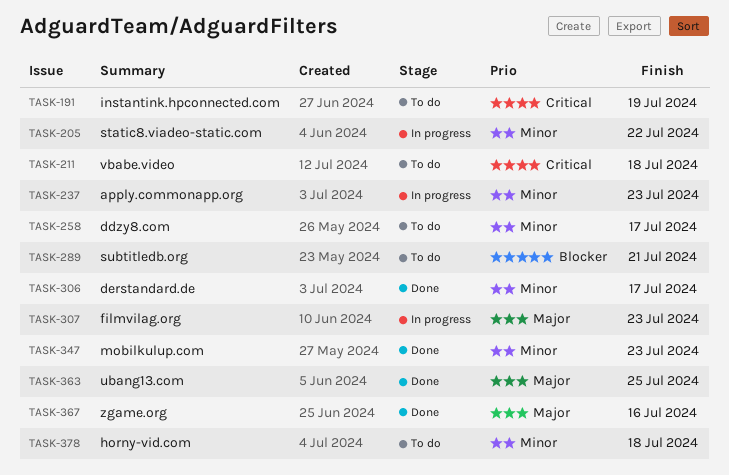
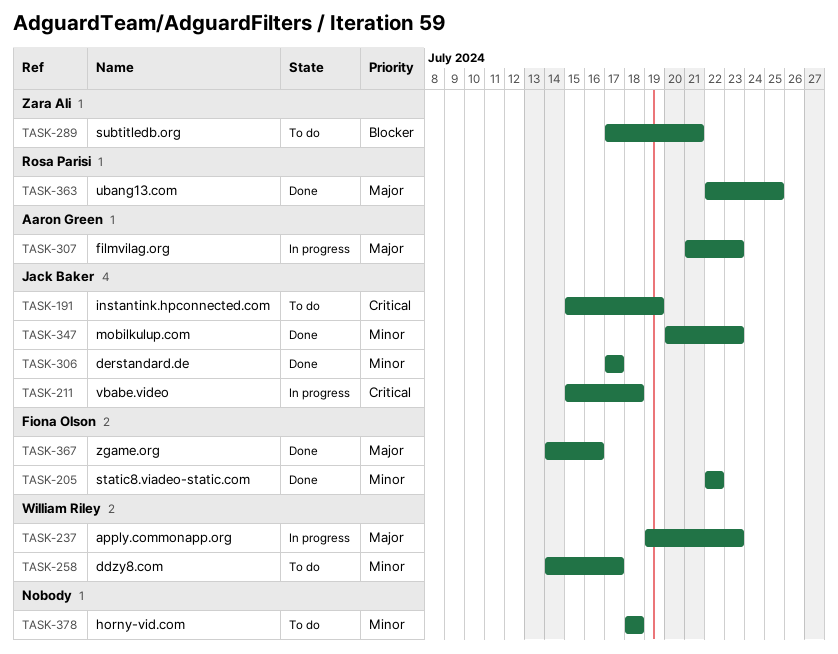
TASK-205, status: In progress -> Done
TASK-211, status: To do -> In progress
TASK-237, priority: Minor -> Major

